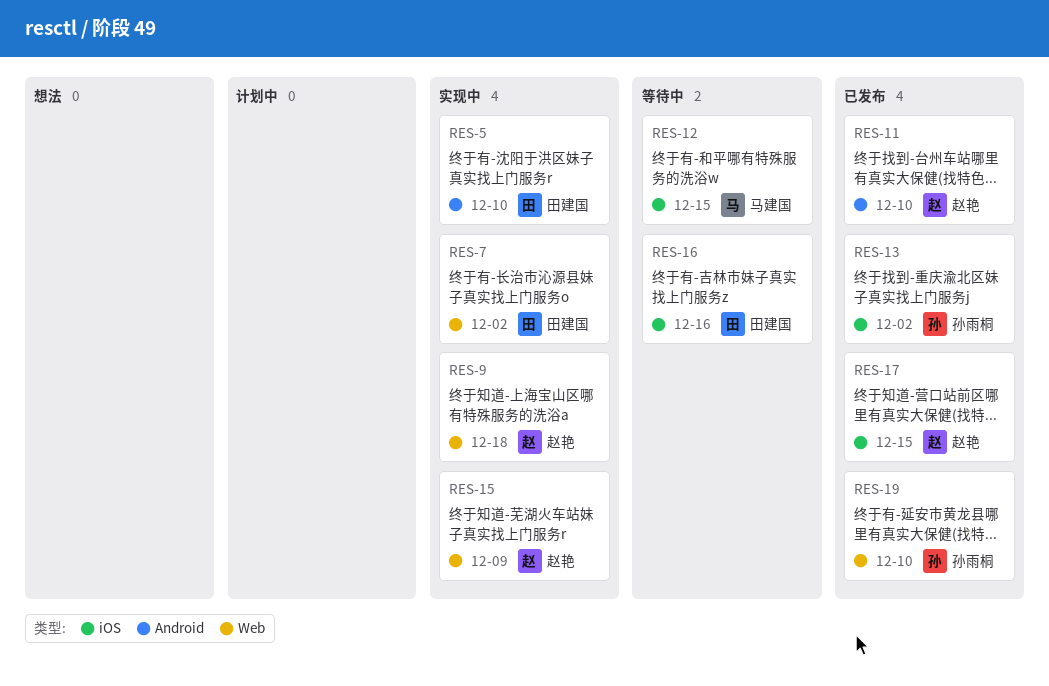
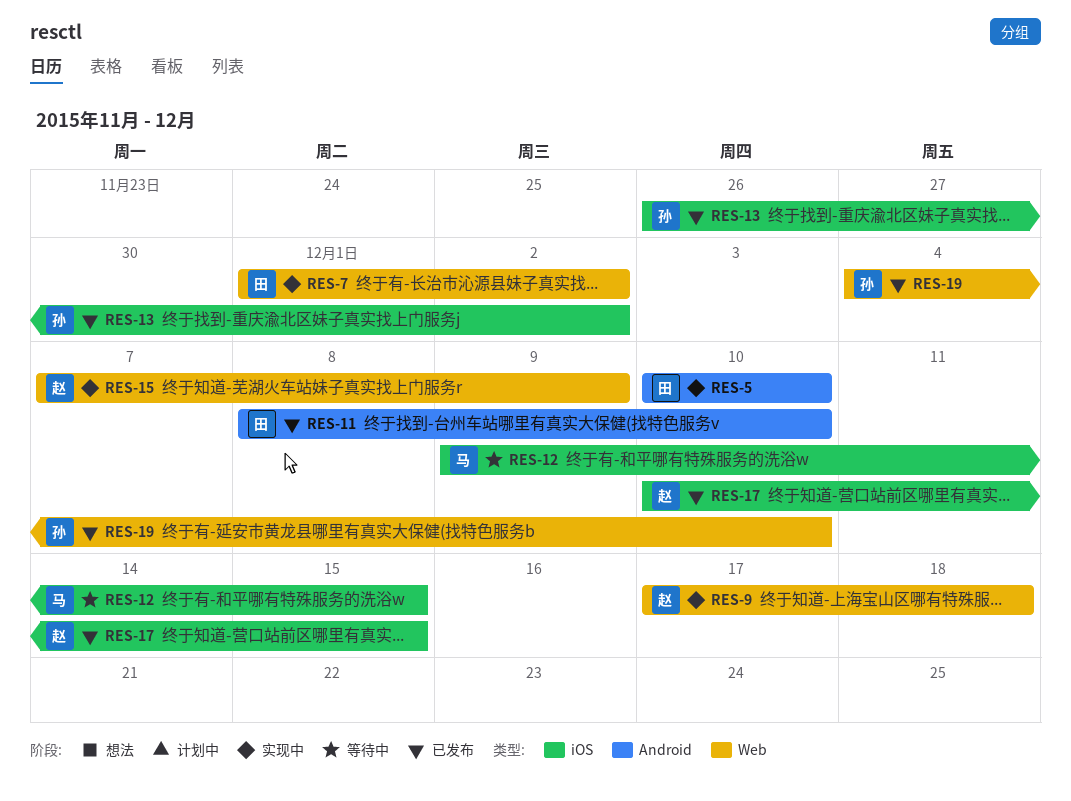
RES-11, owner: 赵艳 -> 田建国
RES-16: present -> none

